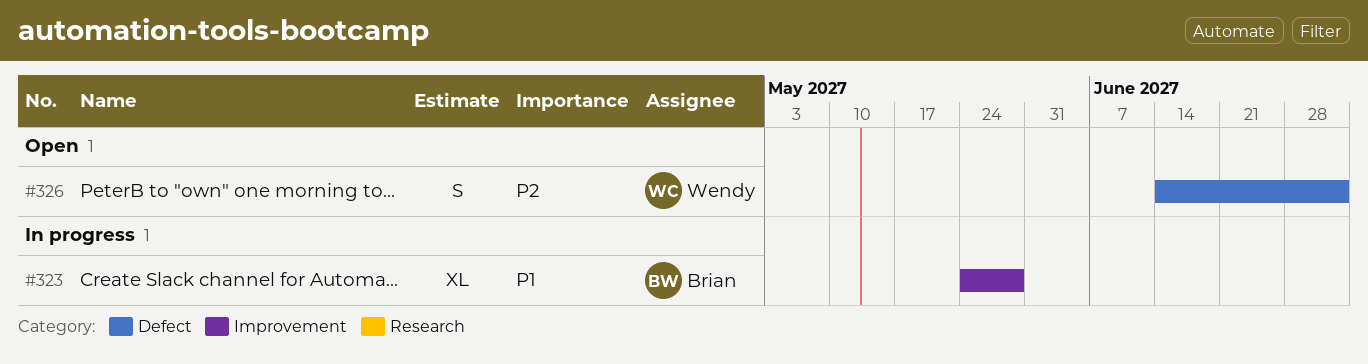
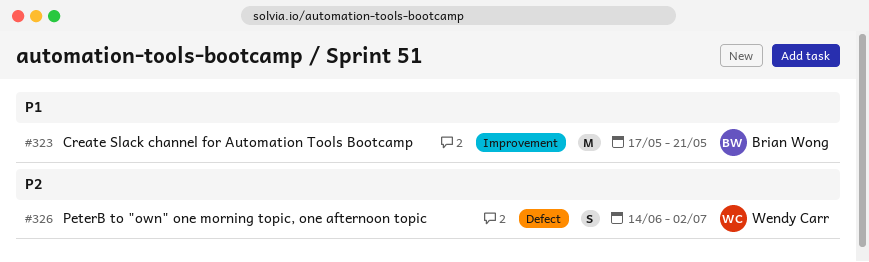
#323, estimate: XL -> M
#323, start: May 24 -> May 17
#323, due: May 28 -> May 21

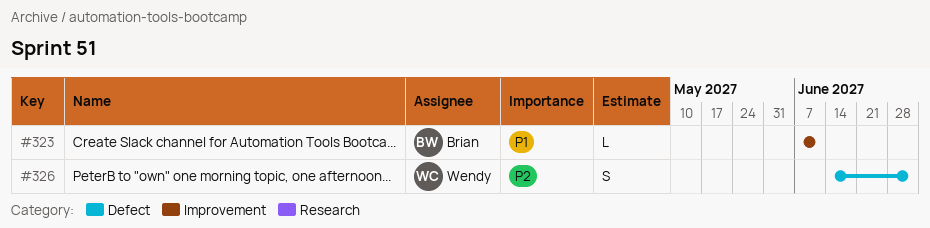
#323, estimate: M -> L
#323, start: May 17 -> Jun 7
#323, due: May 21 -> Jun 11

